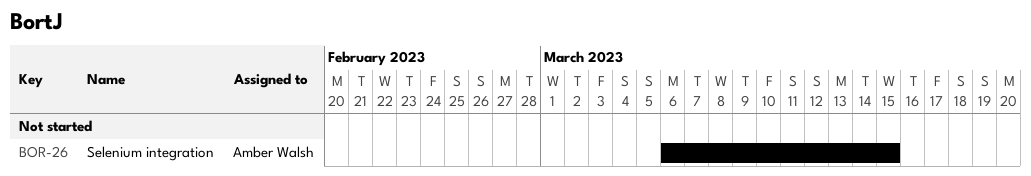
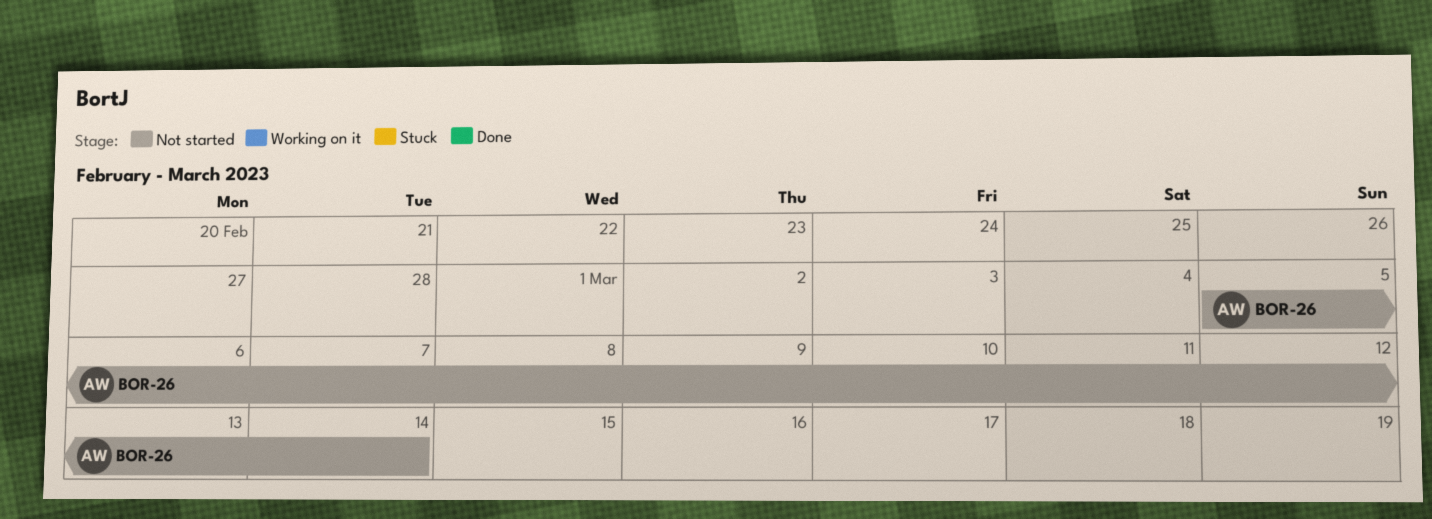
BOR-26, start: Mar 6 -> Mar 5
BOR-26, due: Mar 15 -> Mar 14

